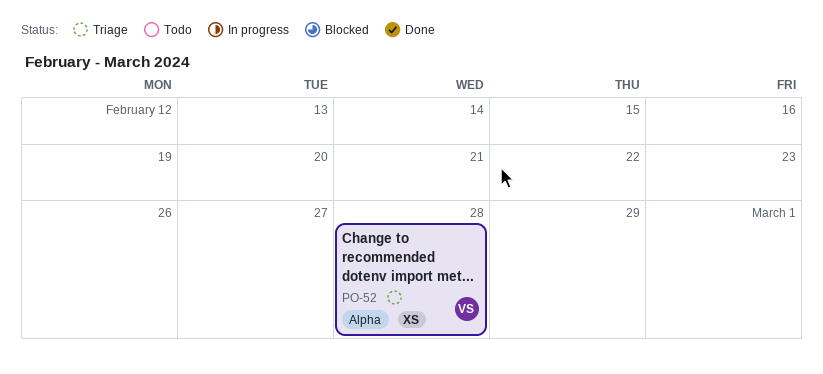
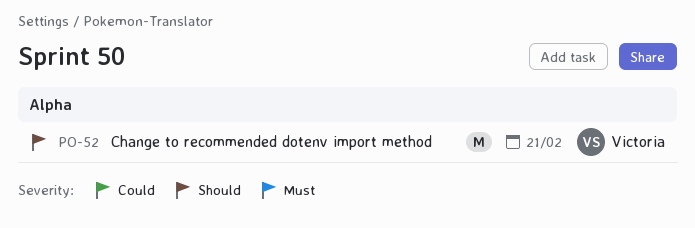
PO-52, estimate: XS -> M
PO-52, due: Feb 28 -> Feb 21

